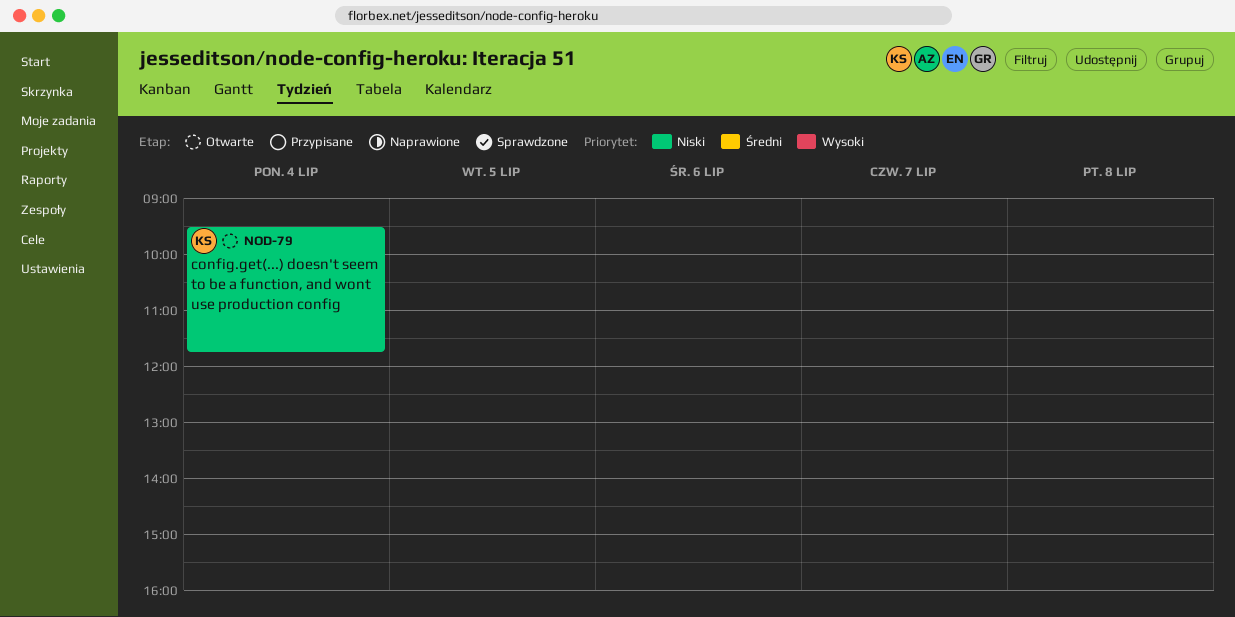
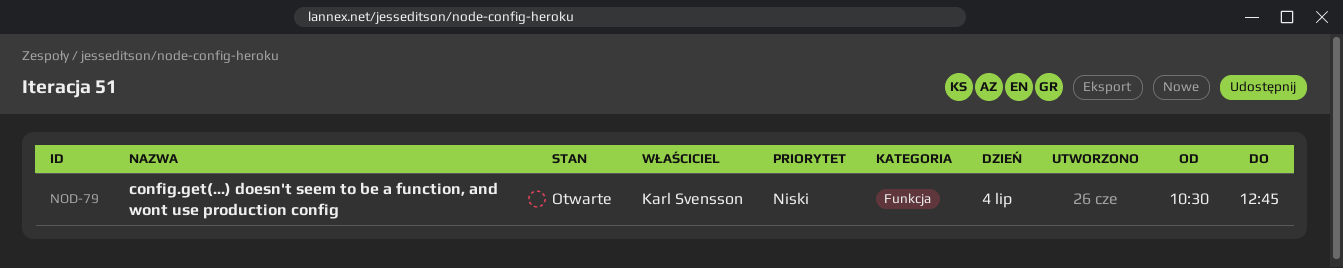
NOD-79, begins: 09:30 -> 10:30
NOD-79, ends: 11:45 -> 12:45

